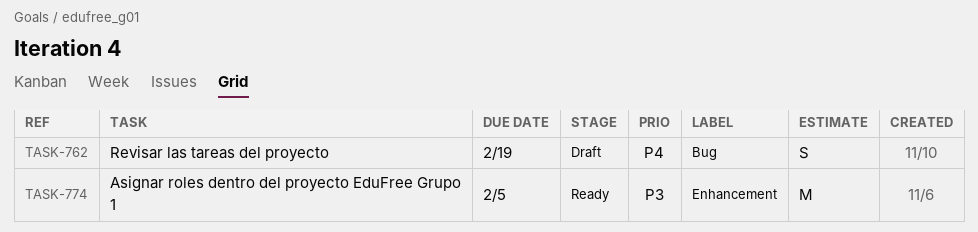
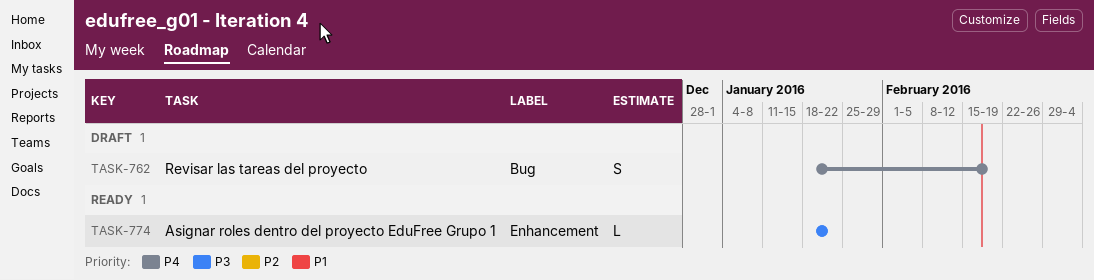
TASK-774, estimate: M -> L
TASK-774, due: Feb 5 -> Jan 22

